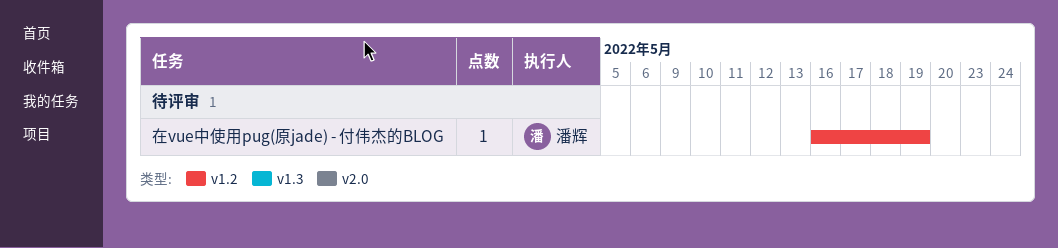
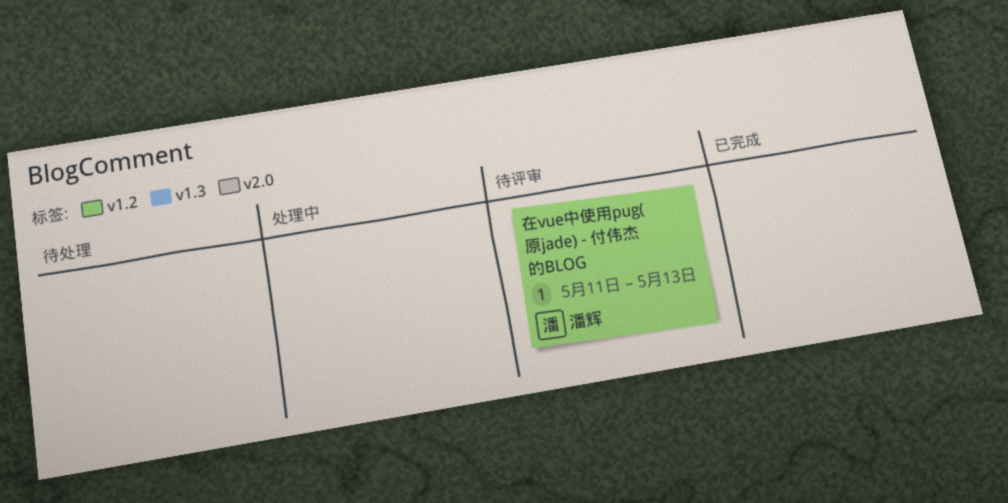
在vue中使用pug(原jade) - 付伟杰的BLOG, start: May 16 -> May 11
在vue中使用pug(原jade) - 付伟杰的BLOG, due: May 19 -> May 13

